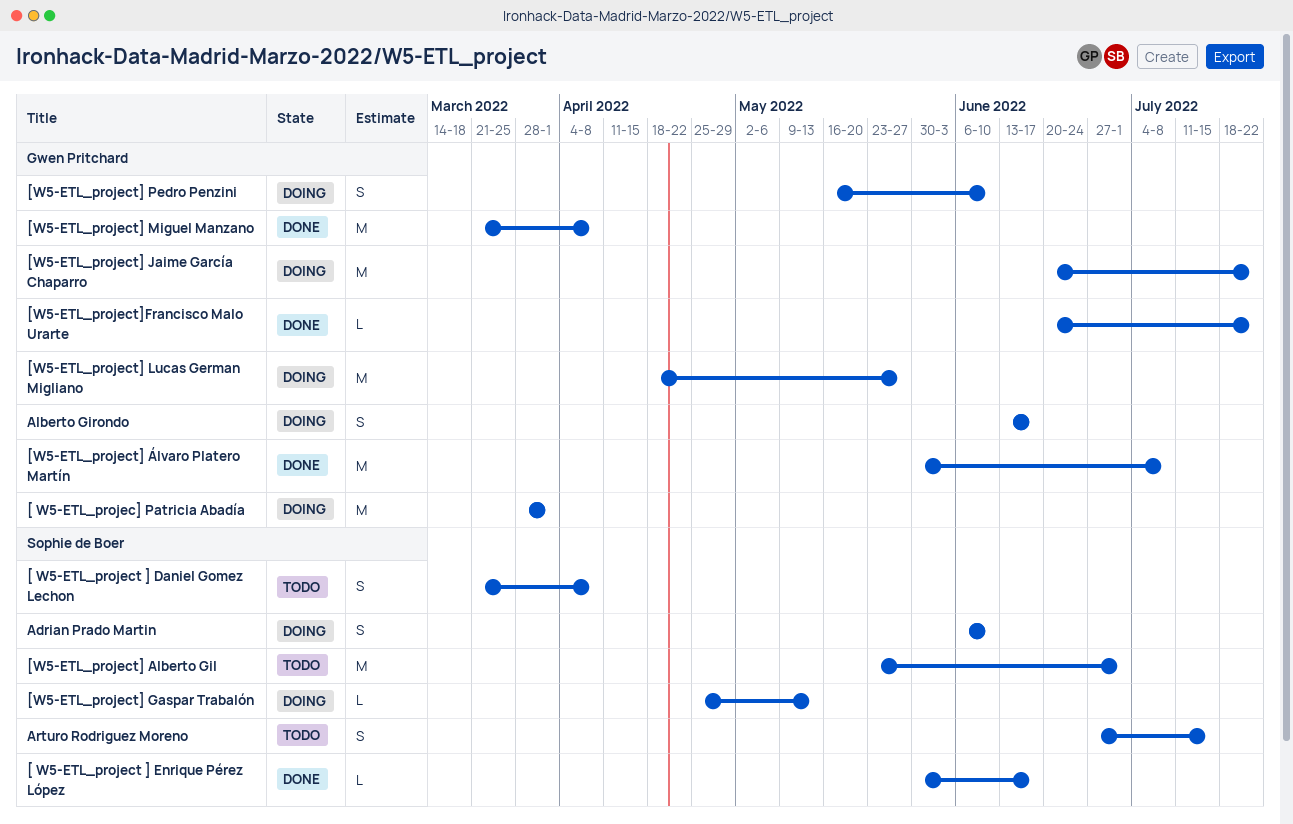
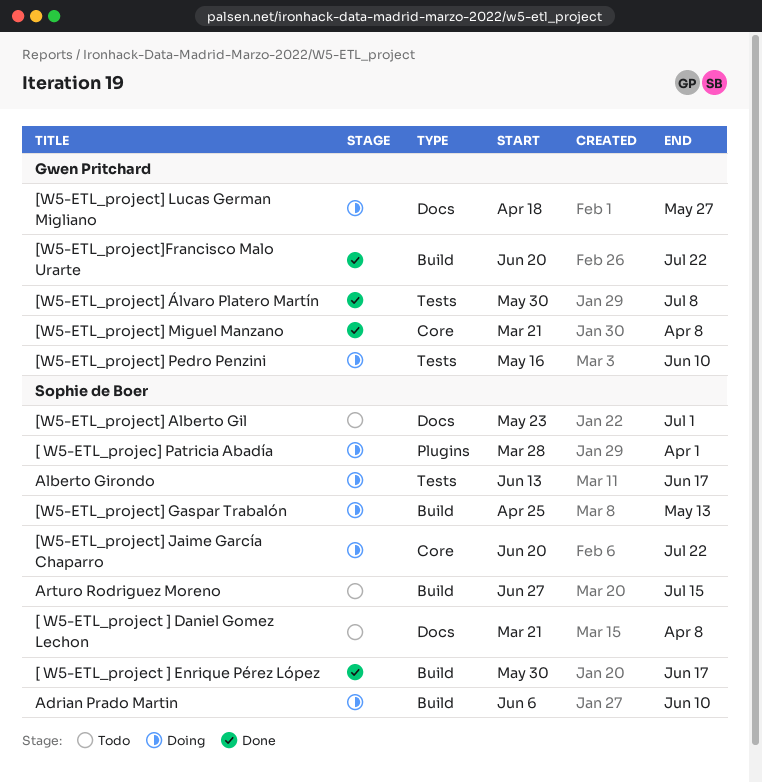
[ W5-ETL_projec] Patricia Abadía, owner: Gwen Pritchard -> Sophie de Boer
[W5-ETL_project] Jaime García Chaparro, owner: Gwen Pritchard -> Sophie de Boer
Alberto Girondo, owner: Gwen Pritchard -> Sophie de Boer

